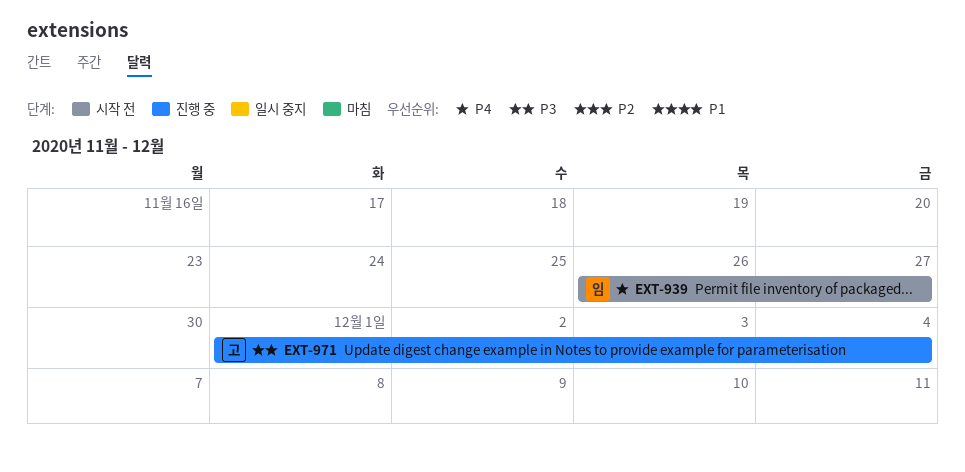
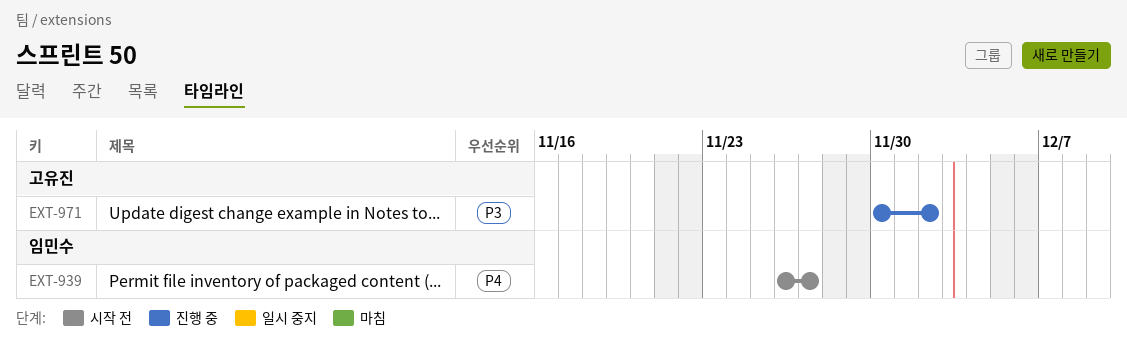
EXT-971, start: Dec 1 -> Nov 30
EXT-971, due: Dec 4 -> Dec 2

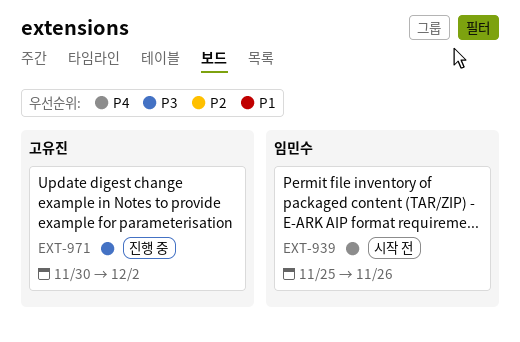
EXT-939, start: Nov 26 -> Nov 25
EXT-939, due: Nov 27 -> Nov 26

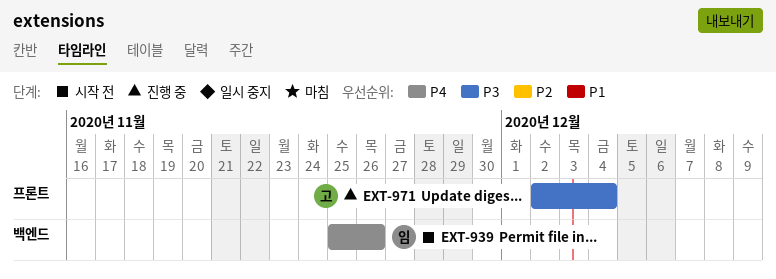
EXT-971, start: Nov 30 -> Dec 2
EXT-971, due: Dec 2 -> Dec 4

